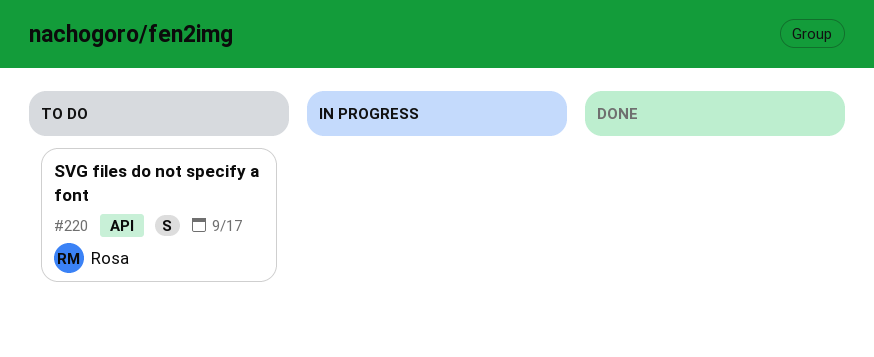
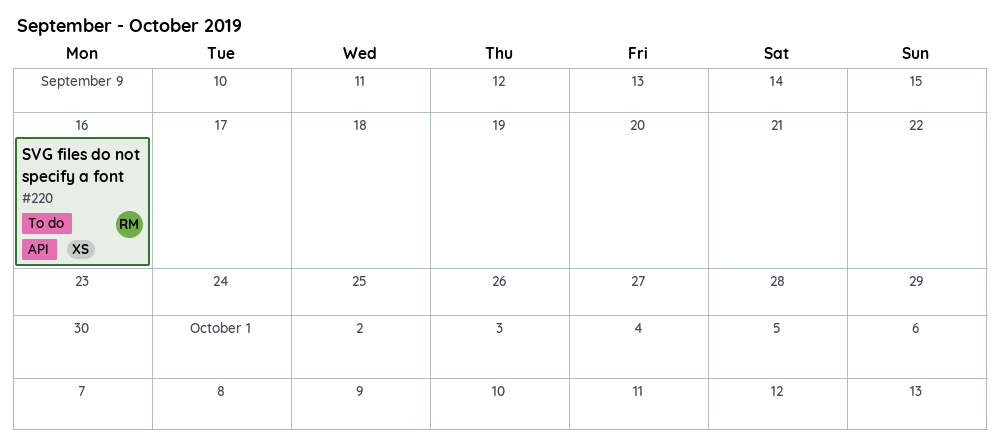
#220, estimate: S -> XS
#220, due: Sep 17 -> Sep 16

